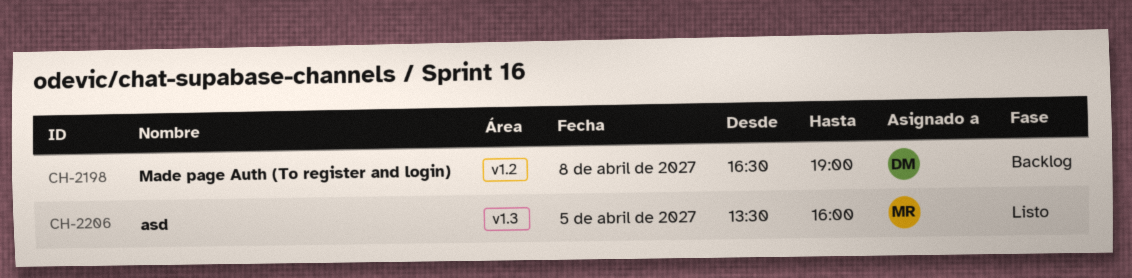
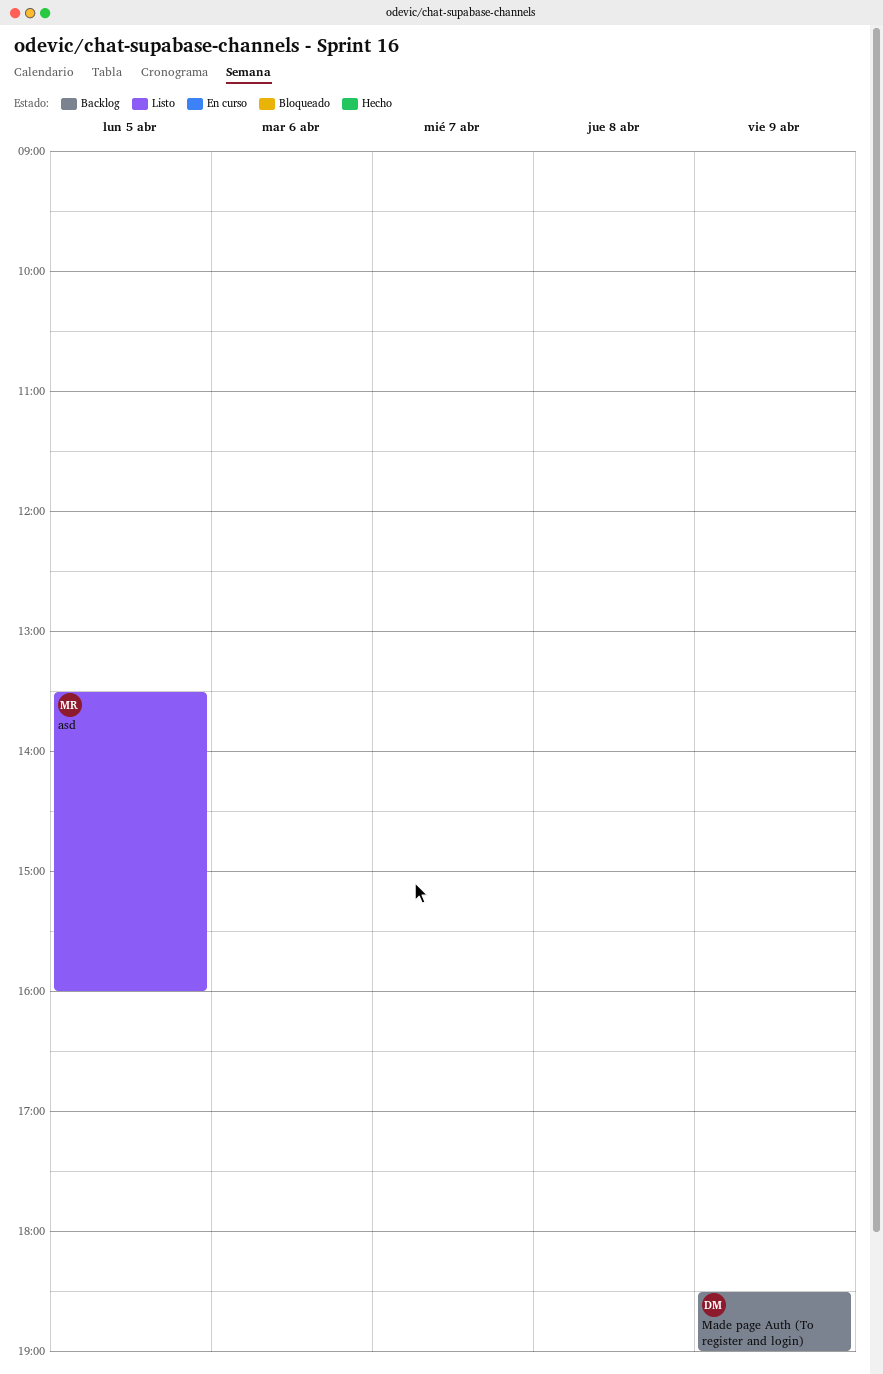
Made page Auth (To register and login), day: Apr 8 -> Apr 9
Made page Auth (To register and login), begins: 16:30 -> 18:30

